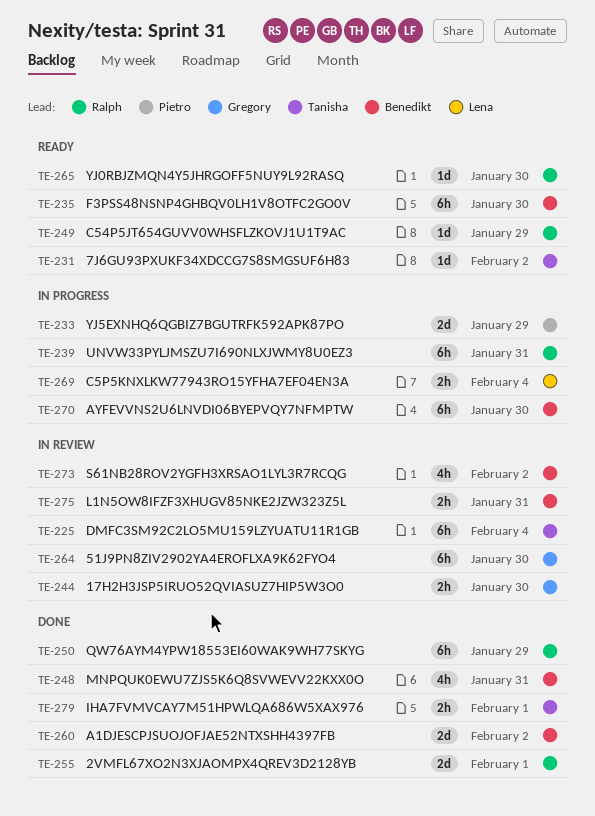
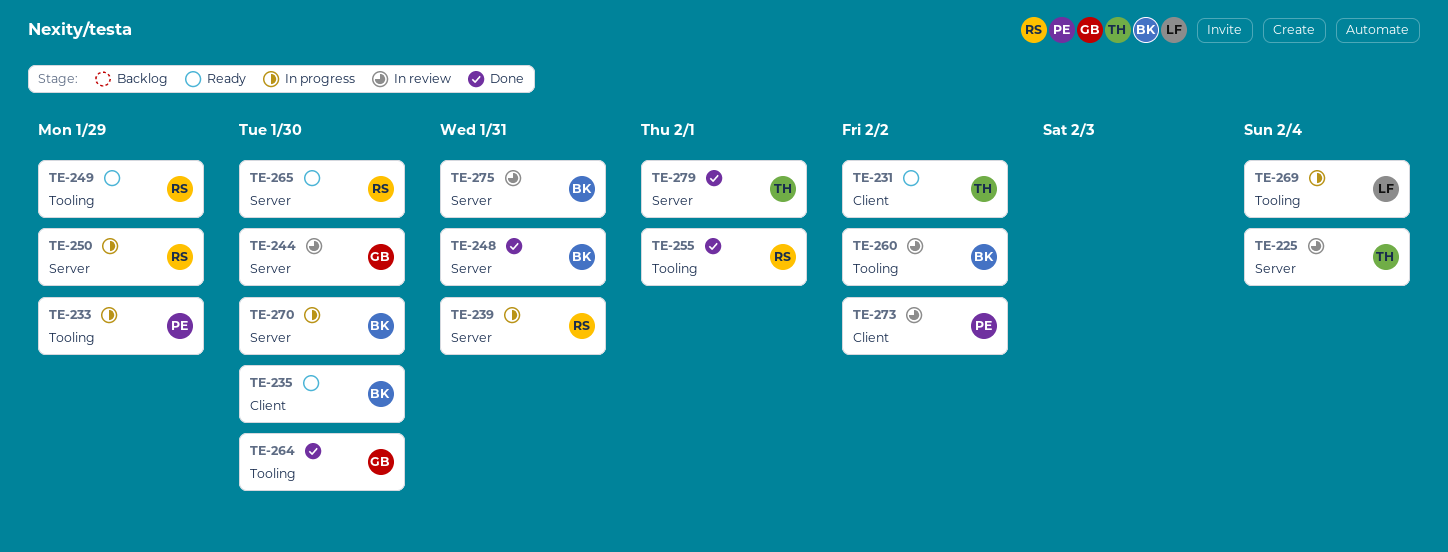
TE-250, status: Done -> In progress
TE-260, status: Done -> In review
TE-264, status: In review -> Done
TE-273, owner: Benedikt -> Pietro

